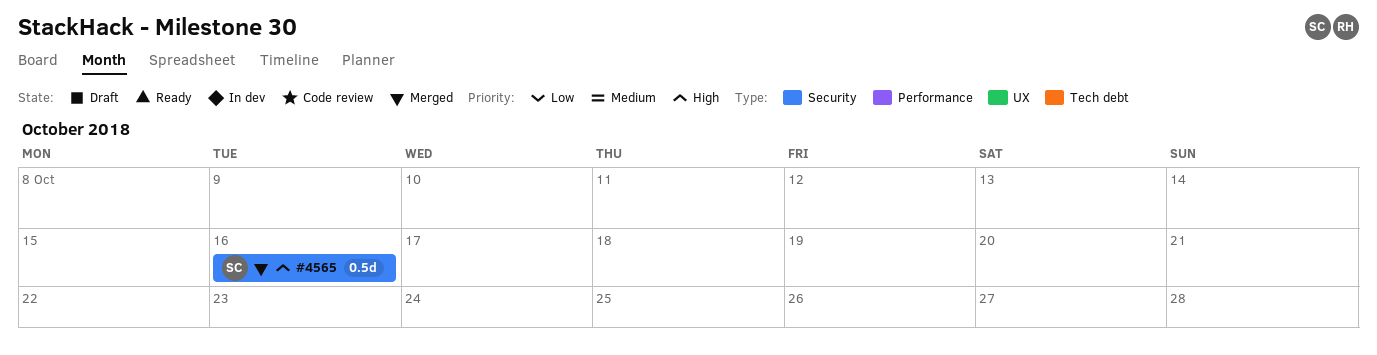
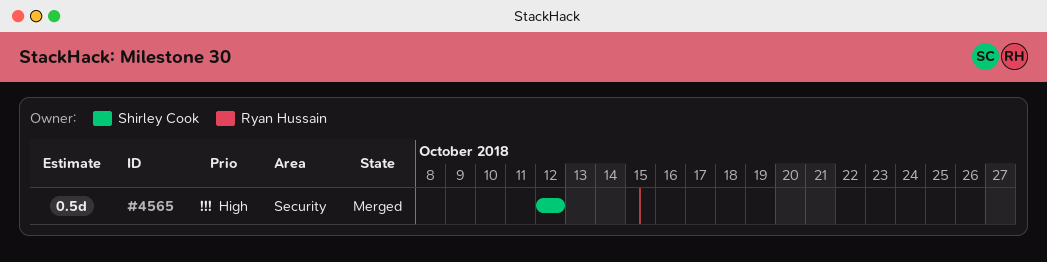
#4565, start: Oct 16 -> Oct 12
#4565, due: Oct 16 -> Oct 12

